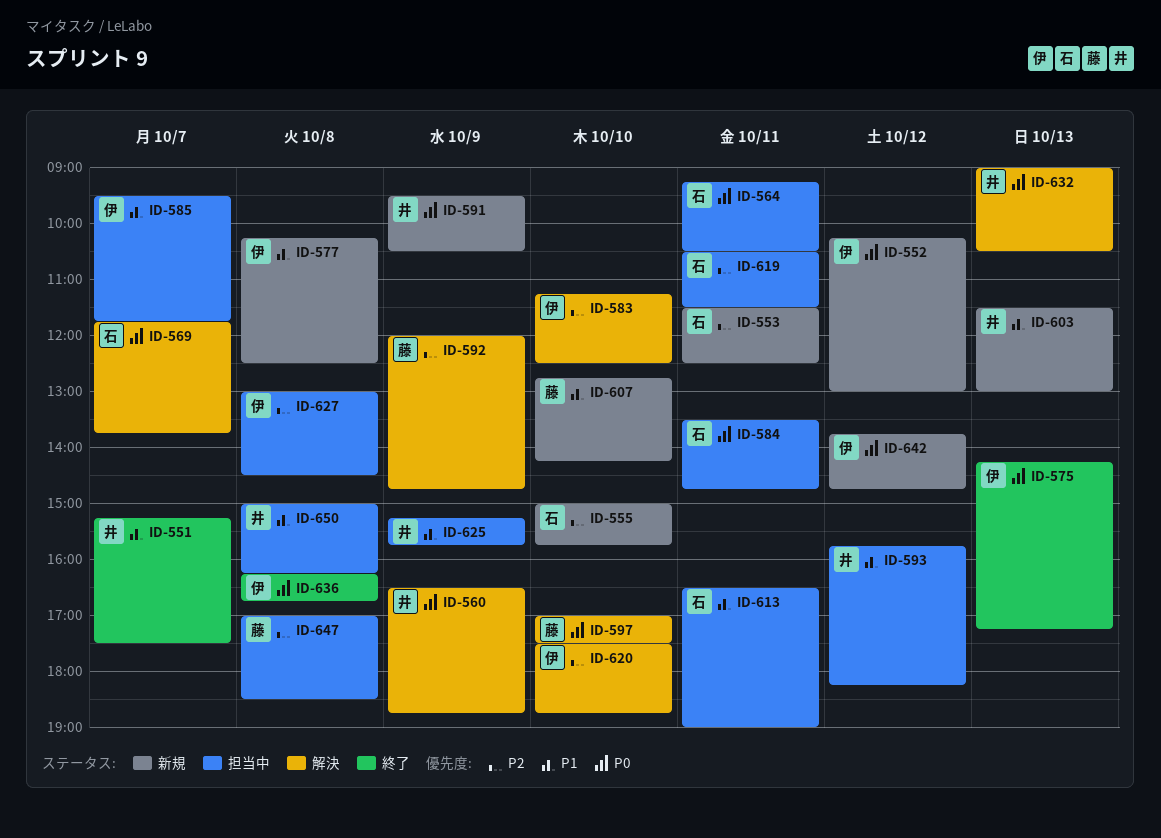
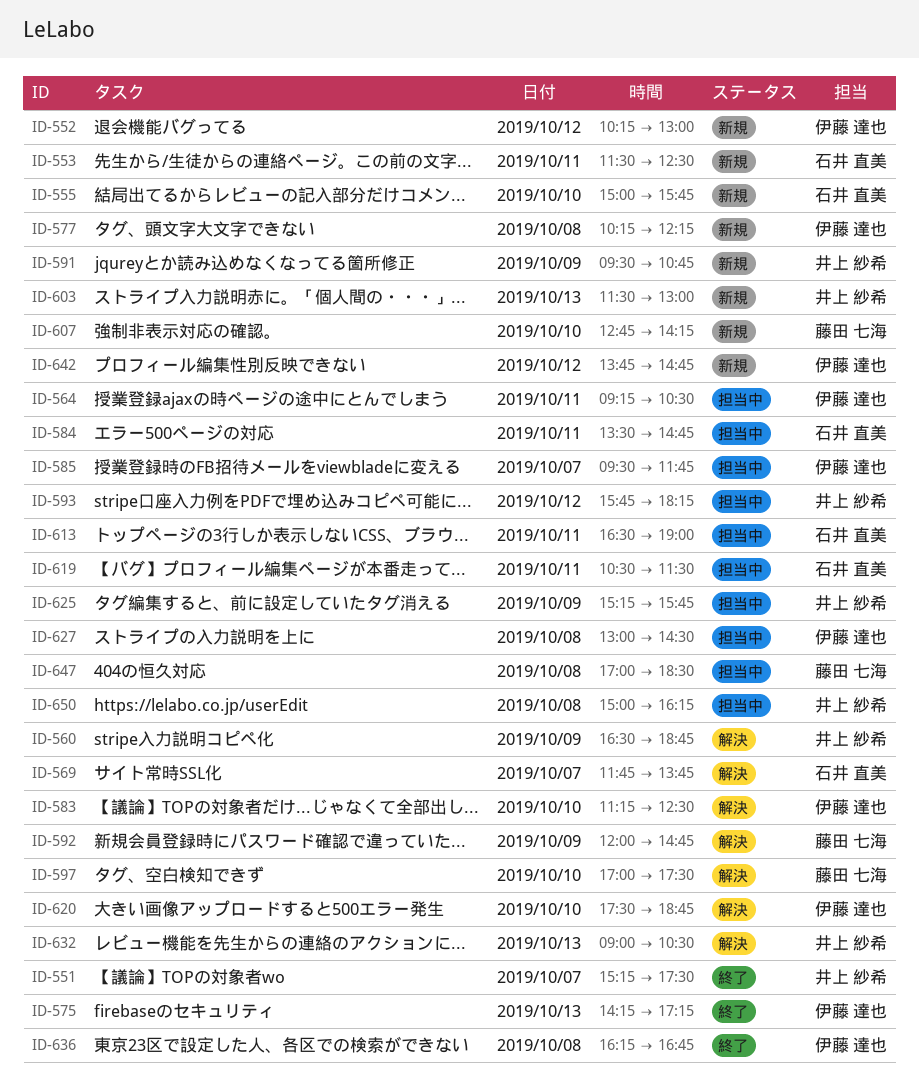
ID-564, owner: 石井 直美 -> 伊藤 達也
ID-577, ends: 12:30 -> 12:15
ID-591, ends: 10:30 -> 10:45

